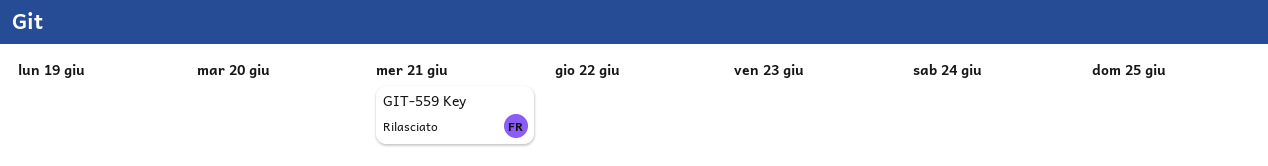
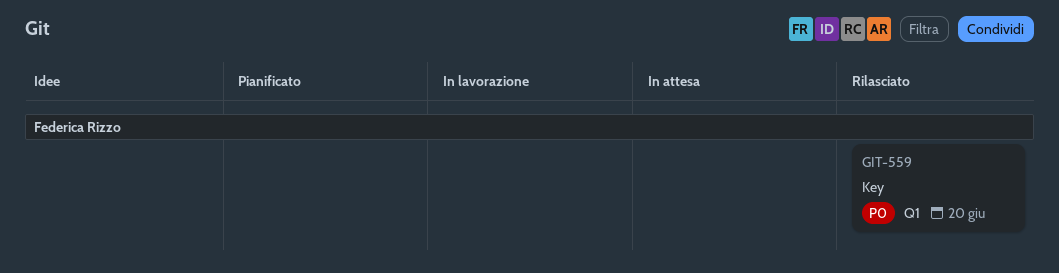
GIT-559, due: Jun 21 -> Jun 20

